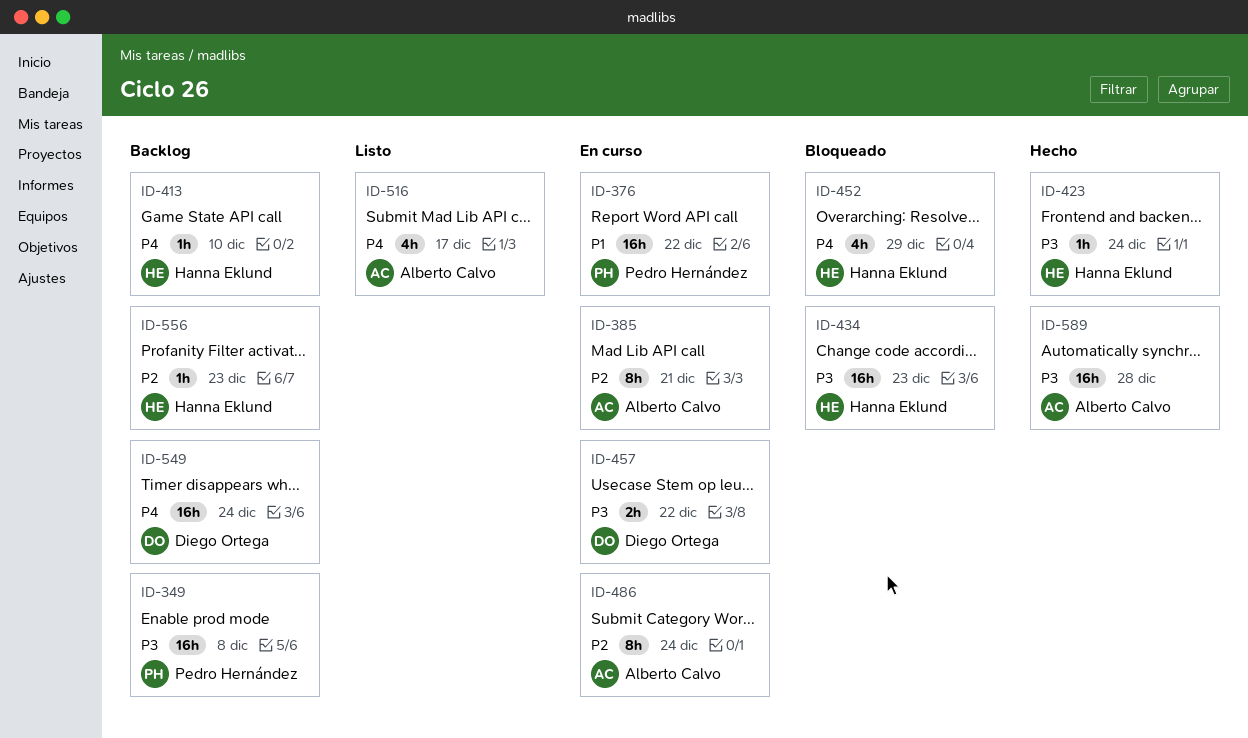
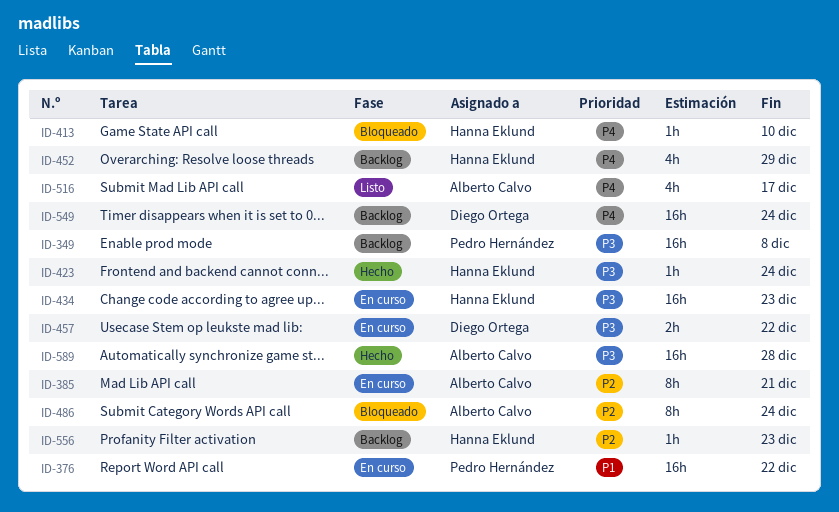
ID-413, status: Backlog -> Bloqueado
ID-434, status: Bloqueado -> En curso
ID-452, status: Bloqueado -> Backlog
ID-486, status: En curso -> Bloqueado

